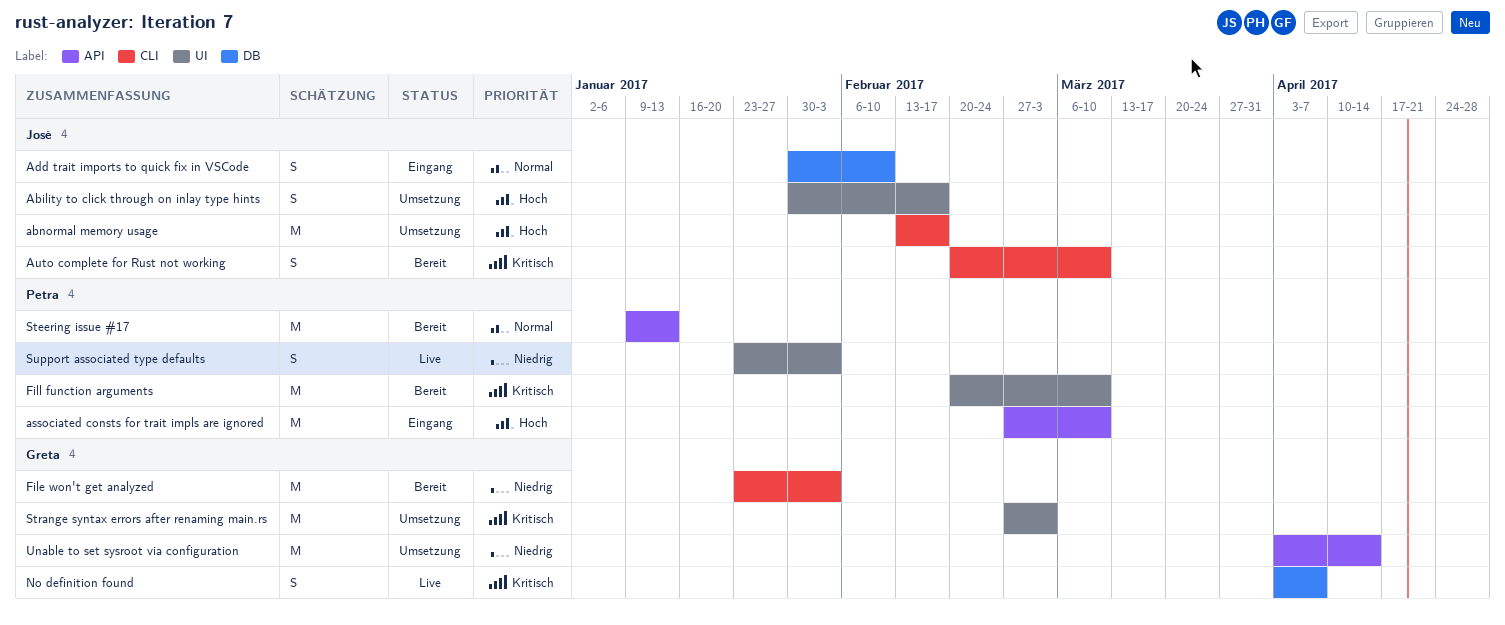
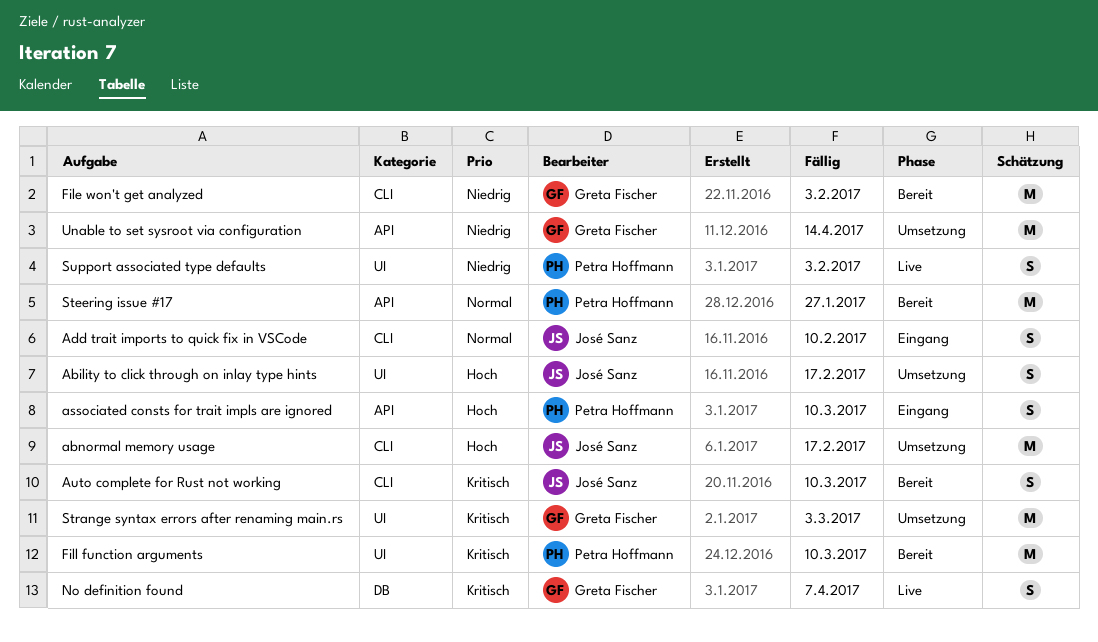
Add trait imports to quick fix in VSCode, label: DB -> CLI
associated consts for trait impls are ignored, estimate: M -> S
Steering issue #17, due: Jan 13 -> Jan 27

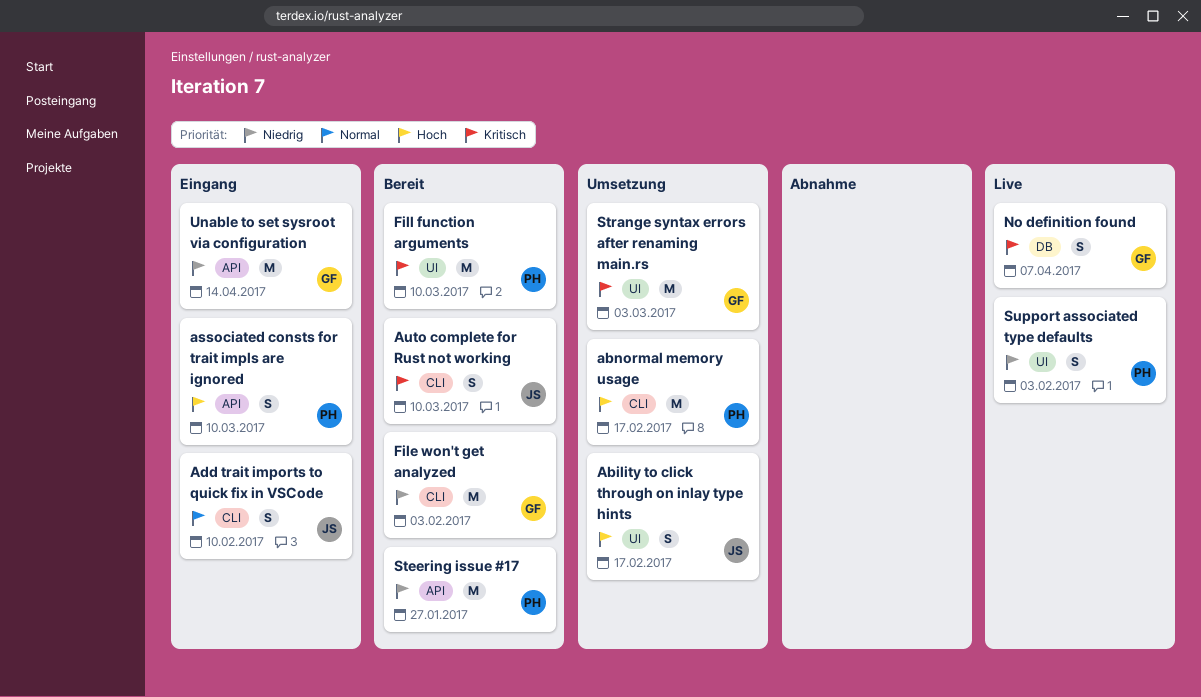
abnormal memory usage, owner: José Sanz -> Petra Hoffmann
Steering issue #17, priority: Normal -> Niedrig
Unable to set sysroot via configuration, status: Umsetzung -> Eingang

